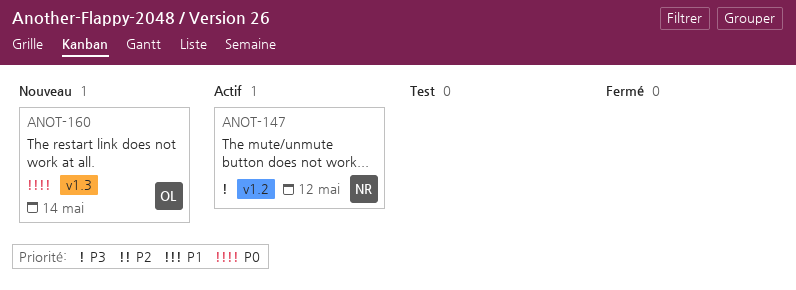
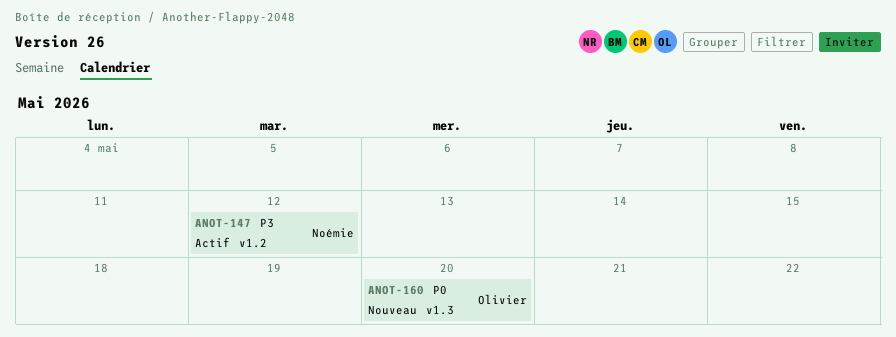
ANOT-160, due: May 14 -> May 20

